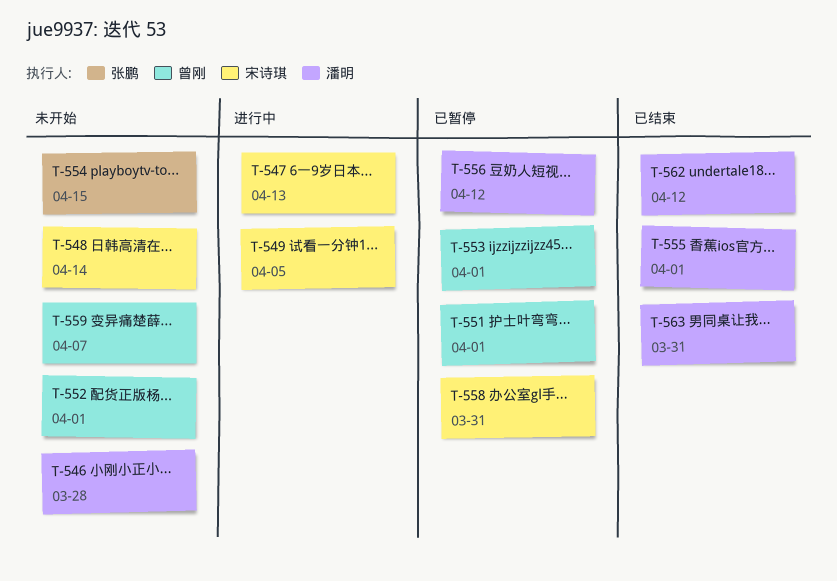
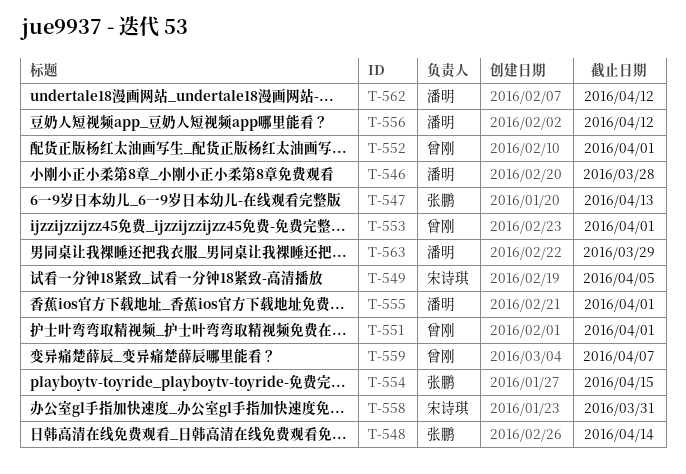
T-547, owner: 宋诗琪 -> 张鹏
T-548, owner: 宋诗琪 -> 张鹏
T-563, due: Mar 31 -> Mar 29

